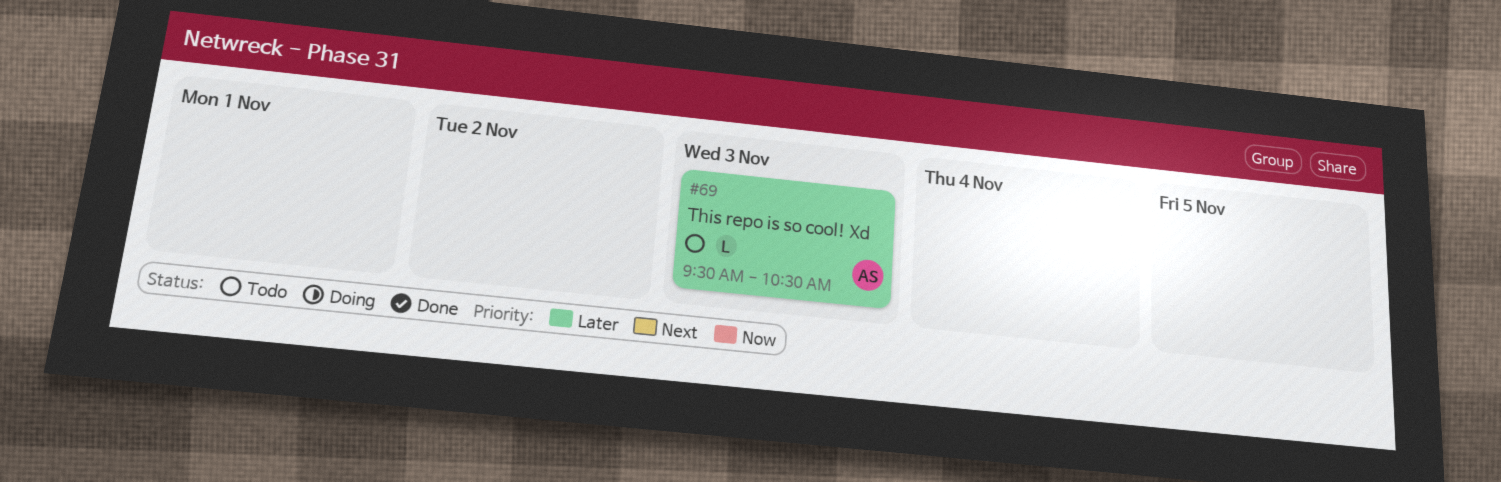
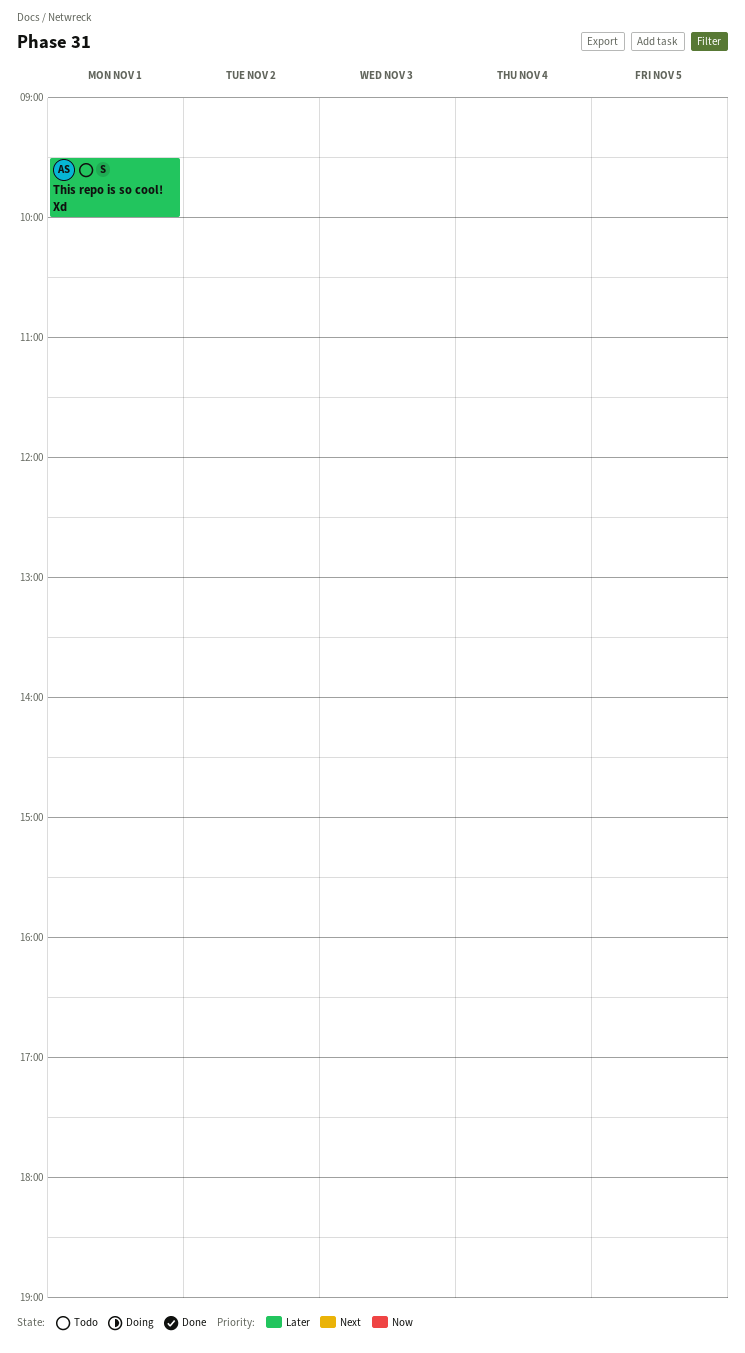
This repo is so cool! Xd, estimate: L -> S
This repo is so cool! Xd, day: Nov 3 -> Nov 1
This repo is so cool! Xd, ends: 10:30 -> 10:00

